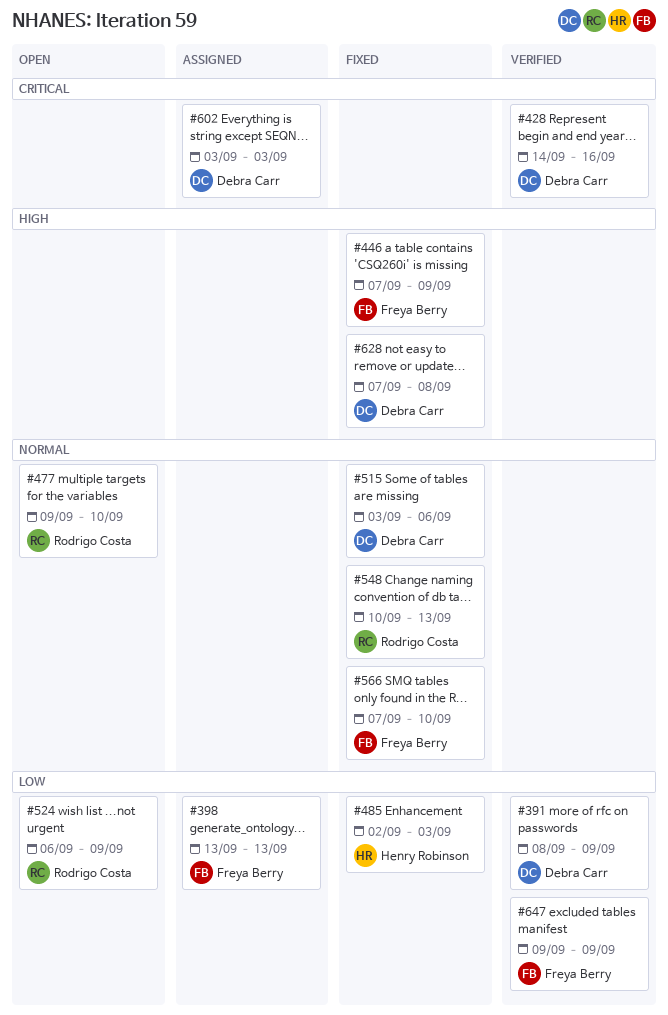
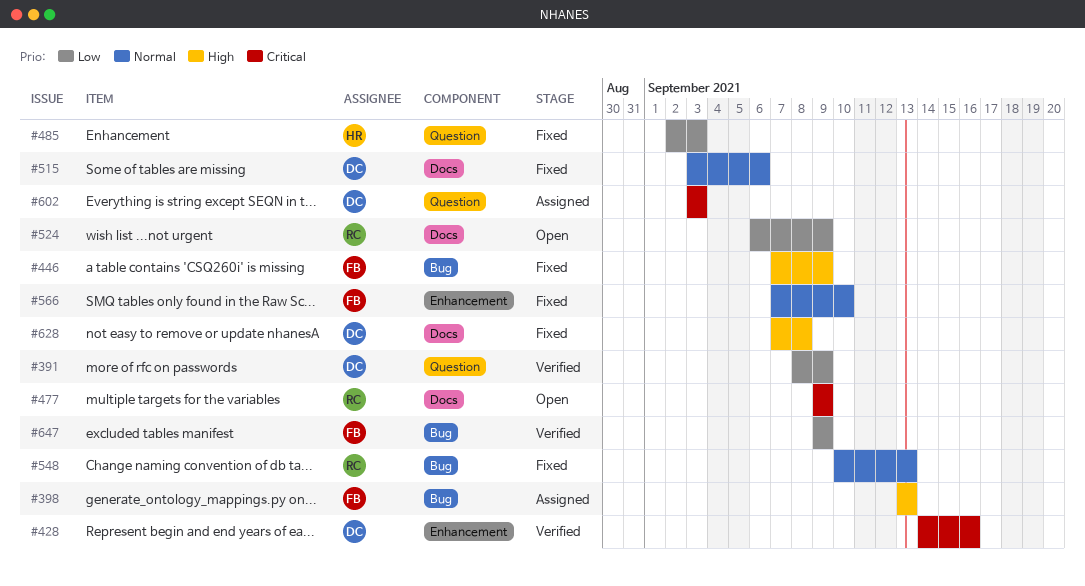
#398, priority: Low -> High
#477, priority: Normal -> Critical
#477, due: Sep 10 -> Sep 9

